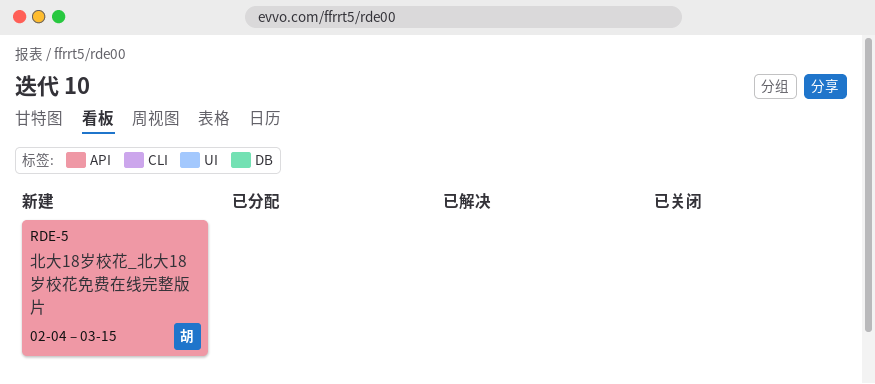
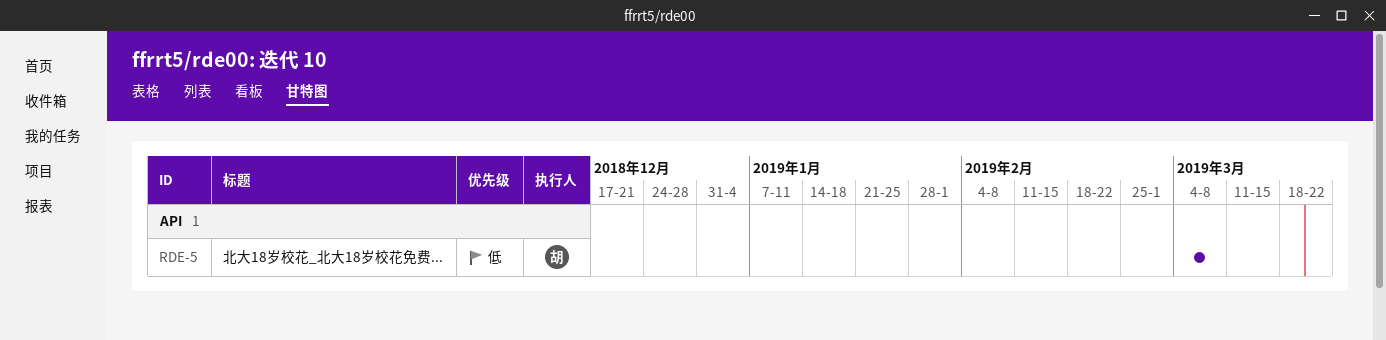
RDE-5, start: Feb 4 -> Mar 4
RDE-5, due: Mar 15 -> Mar 8

